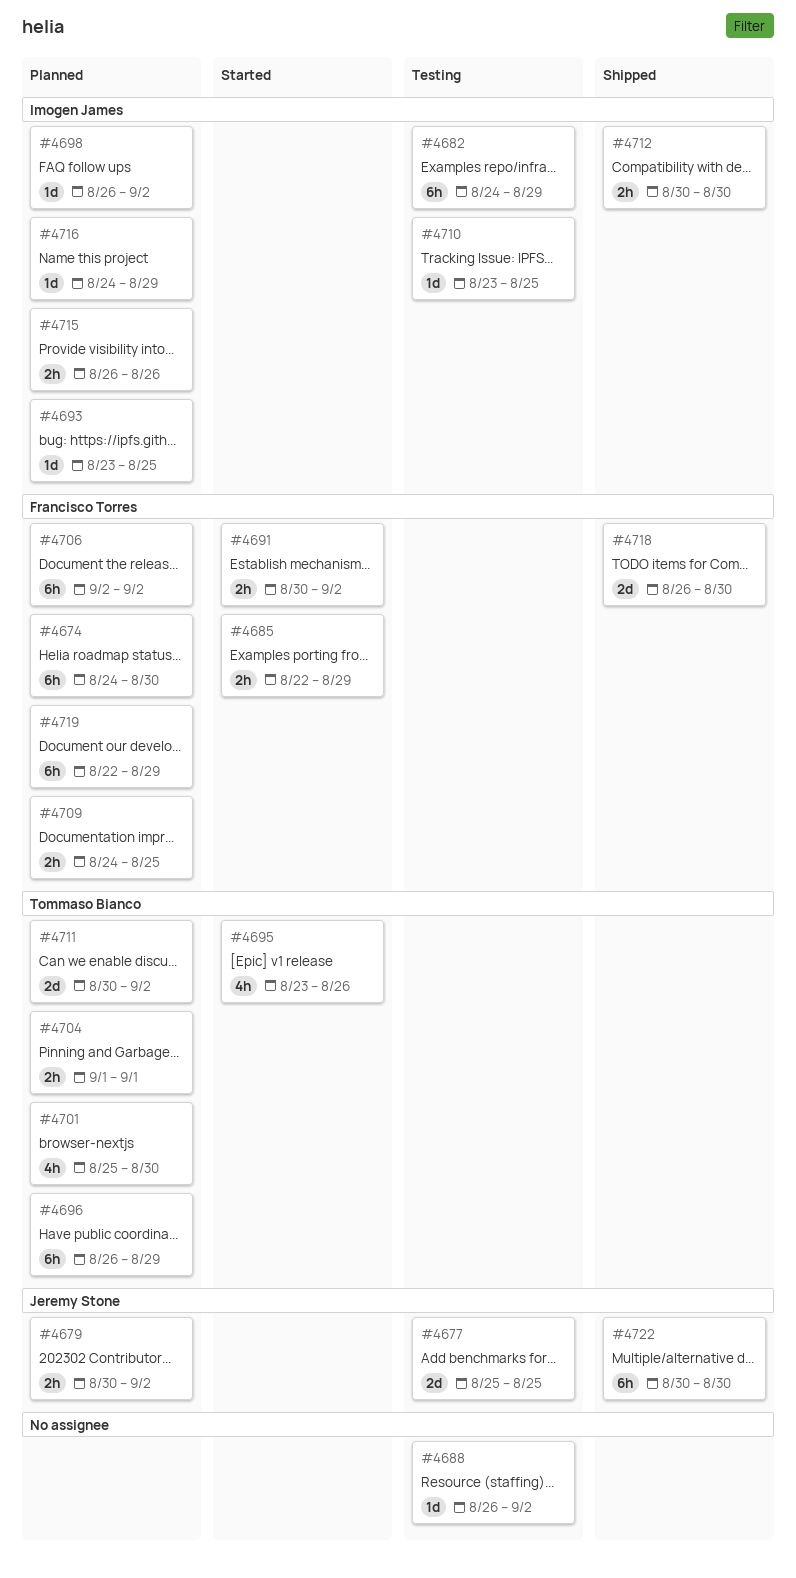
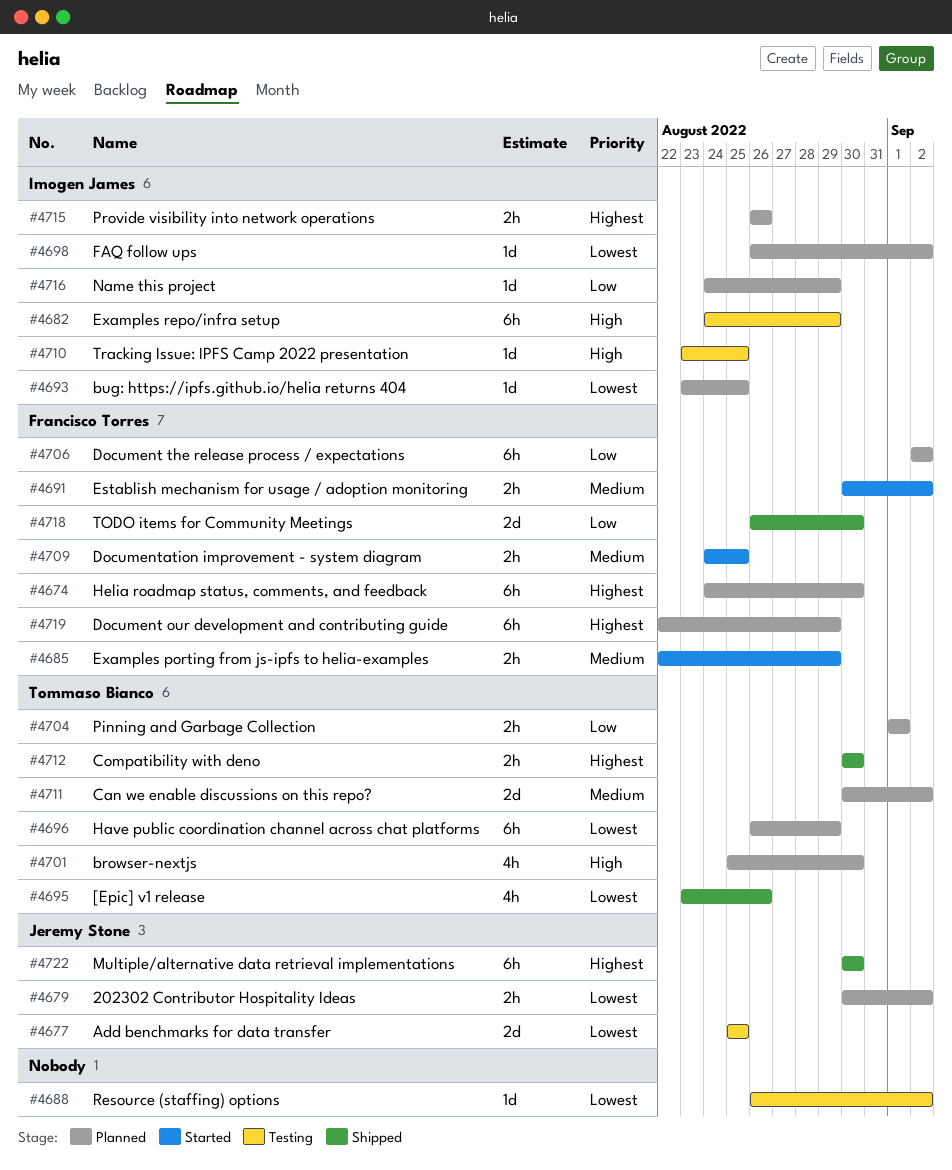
#4695, status: Started -> Shipped
#4709, status: Planned -> Started
#4712, owner: Imogen James -> Tommaso Bianco

